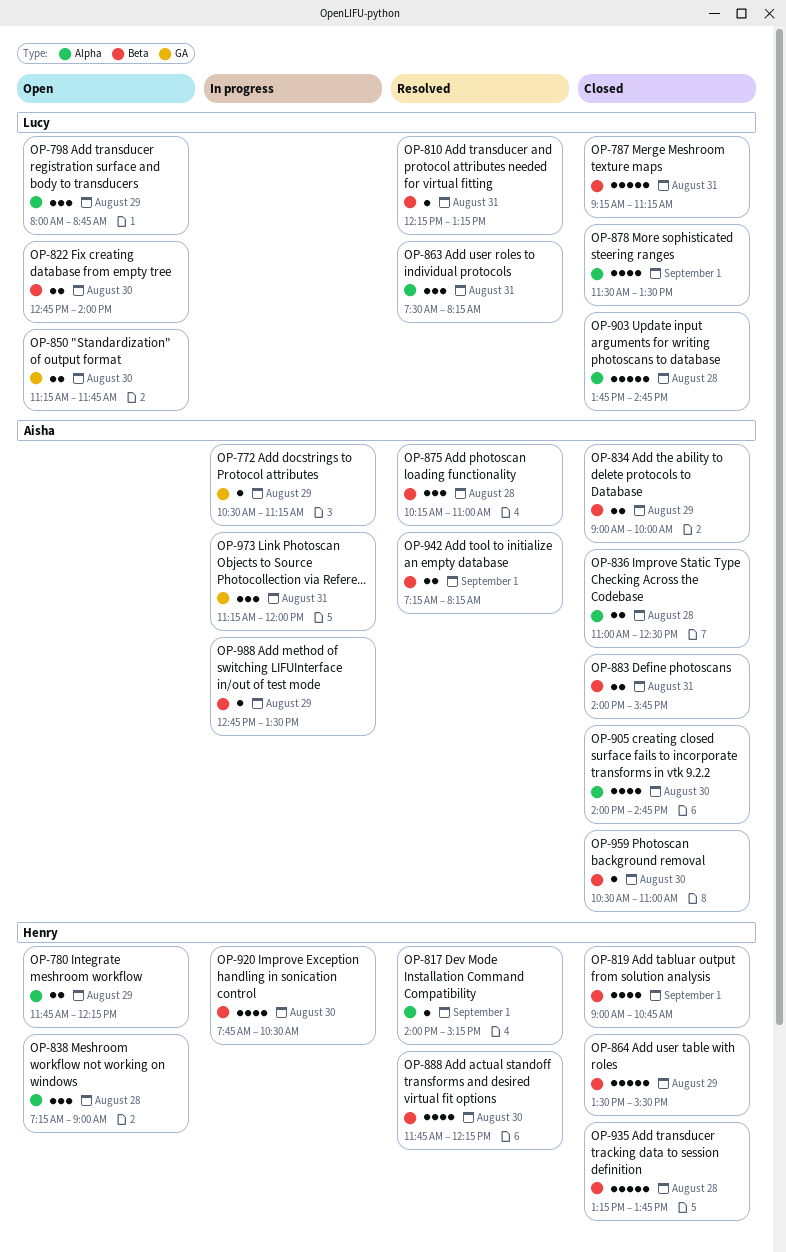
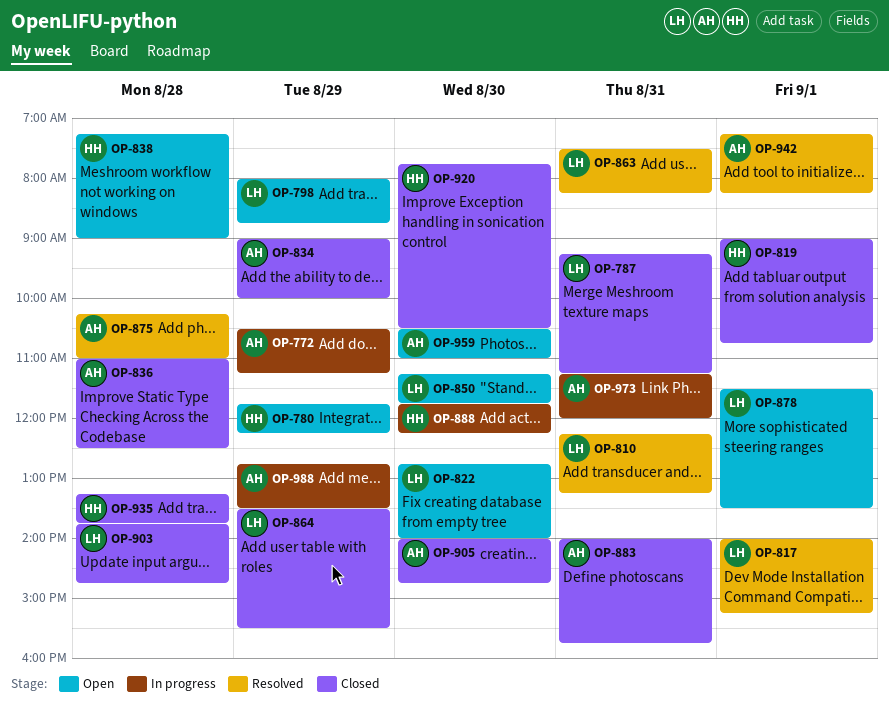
OP-817, owner: Henry -> Lucy
OP-864, owner: Henry -> Lucy
OP-878, status: Closed -> Open
OP-888, status: Resolved -> In progress
OP-920, status: In progress -> Closed
OP-959, status: Closed -> Open

